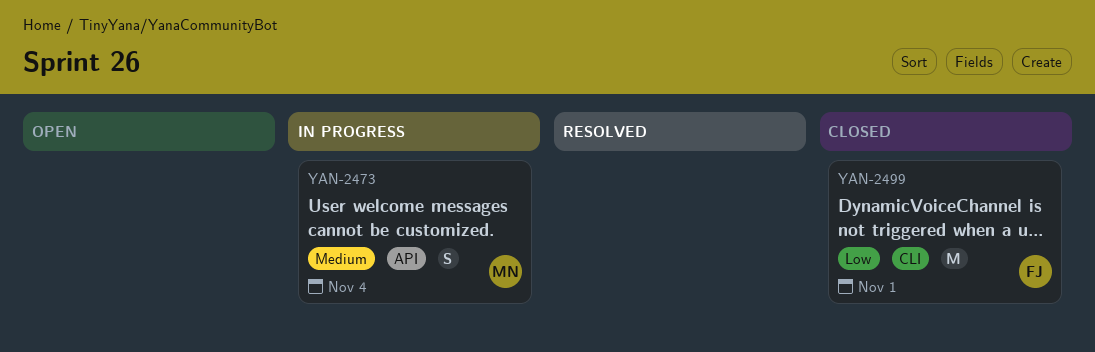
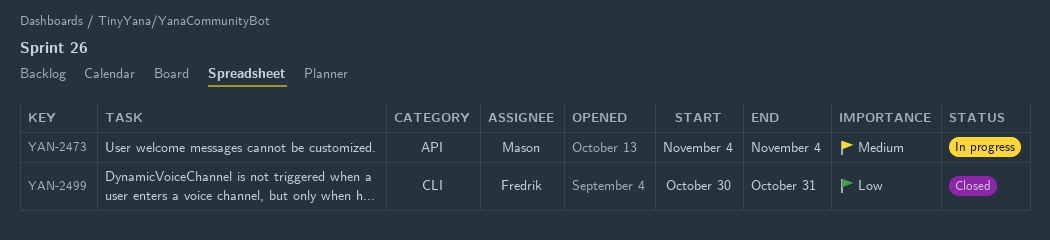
YAN-2499, due: Nov 1 -> Oct 31

